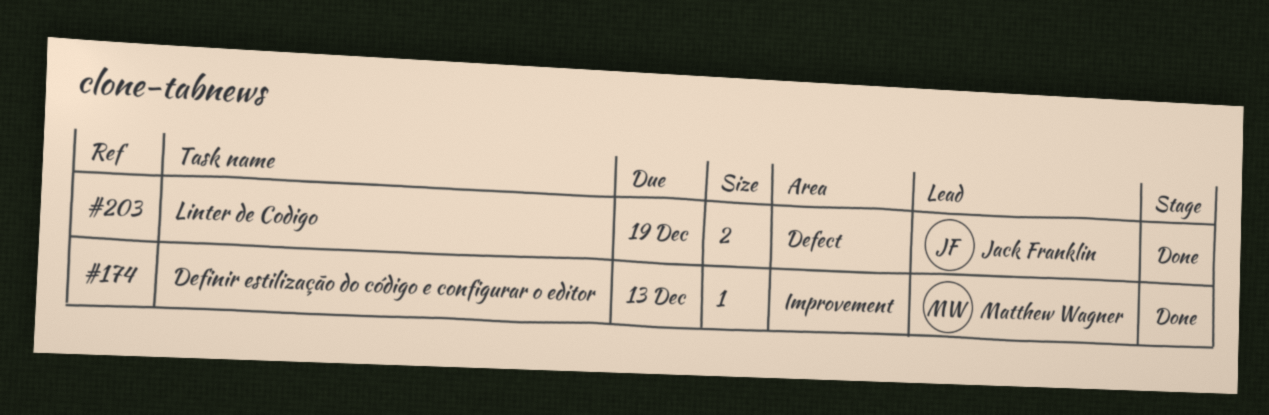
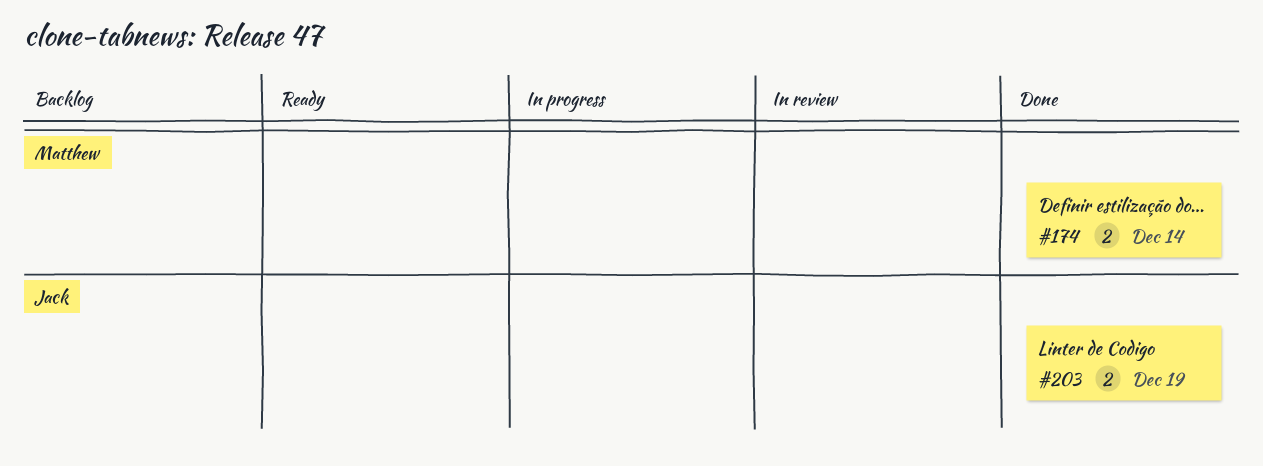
#174, estimate: 1 -> 2
#174, due: Dec 13 -> Dec 14

